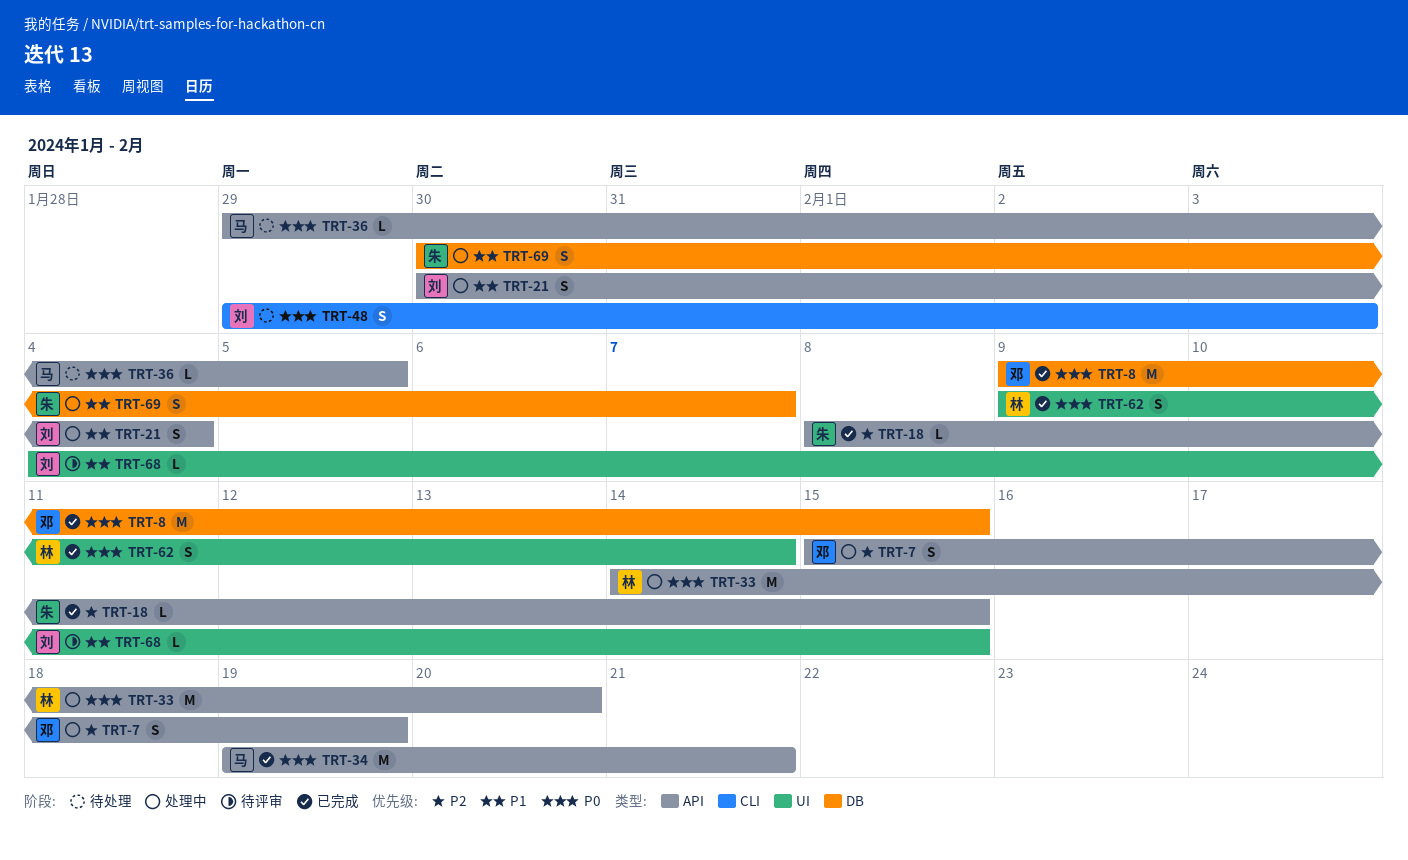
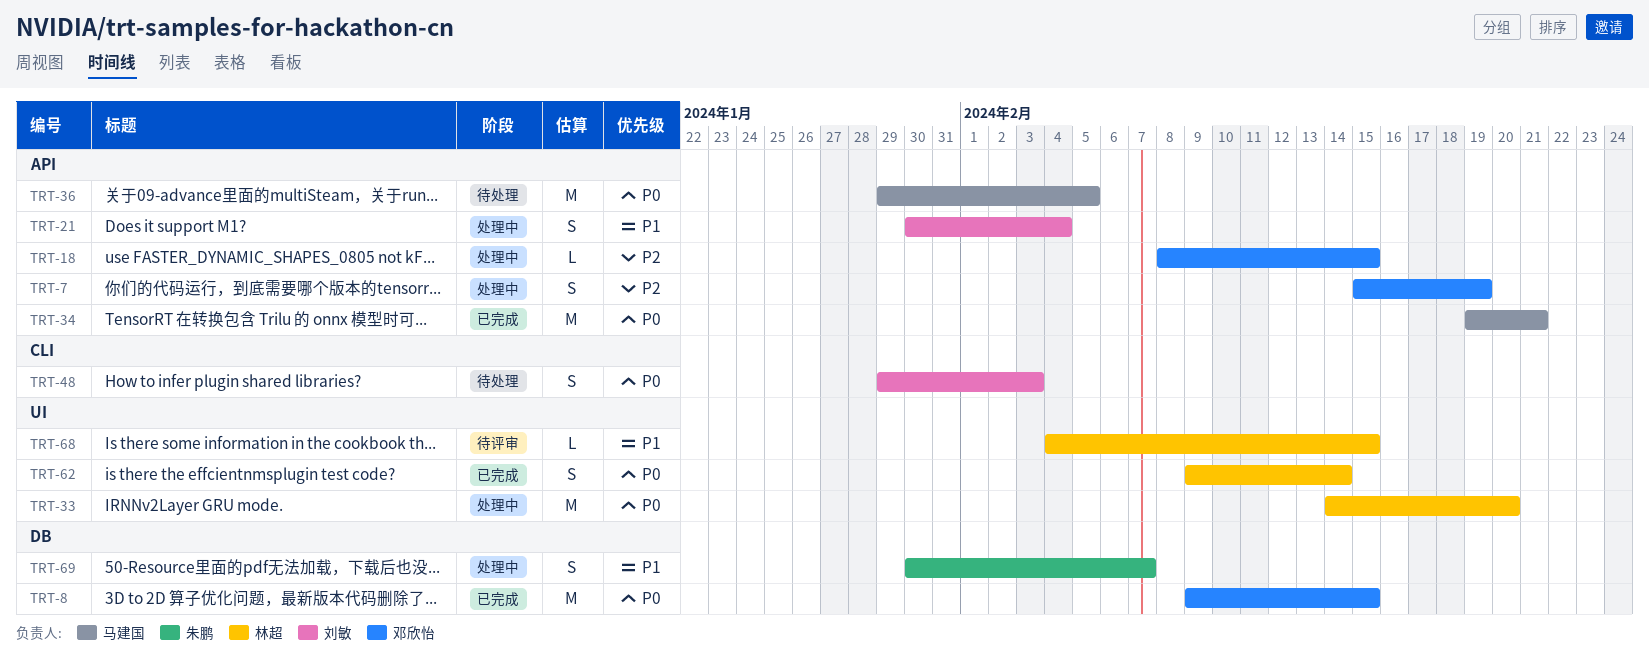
TRT-18, status: 已完成 -> 处理中
TRT-18, owner: 朱鹏 -> 邓欣怡
TRT-33, label: API -> UI
TRT-36, estimate: L -> M
TRT-68, owner: 刘敏 -> 林超

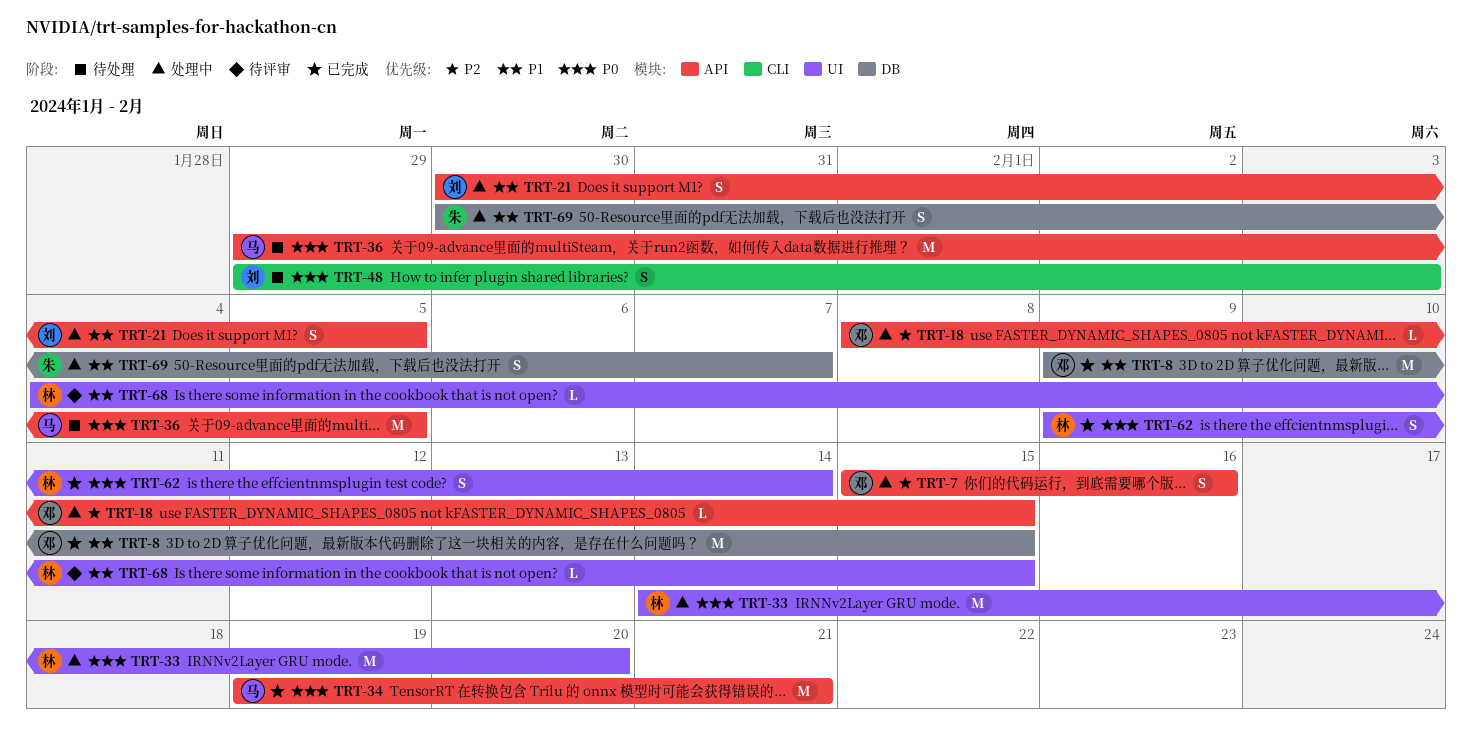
TRT-7, due: Feb 19 -> Feb 16
TRT-8, priority: P0 -> P1
TRT-21, due: Feb 4 -> Feb 5

